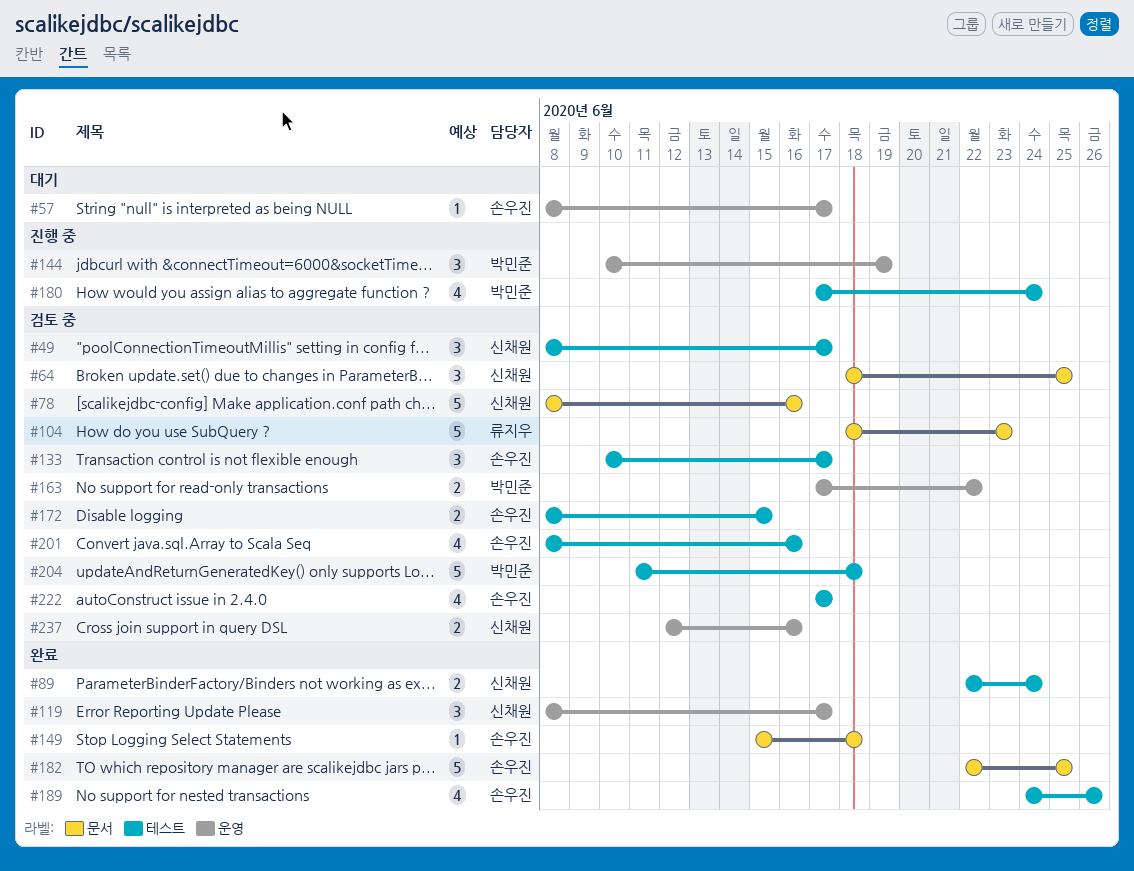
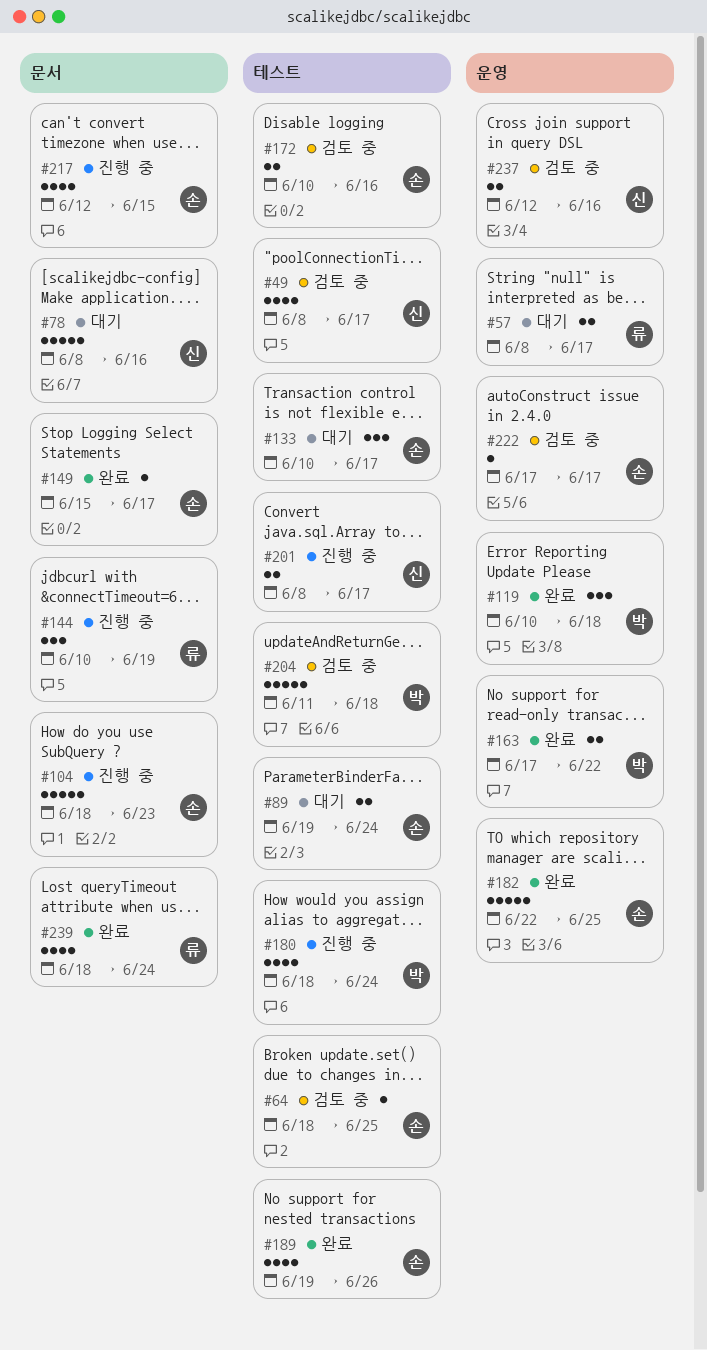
#49, estimate: 3 -> 4
#57, owner: 손우진 -> 류지우
#57, estimate: 1 -> 2
#64, owner: 신채원 -> 손우진
#64, label: 문서 -> 테스트
#64, estimate: 3 -> 1
#78, status: 검토 중 -> 대기
#89, status: 완료 -> 대기
#89, owner: 신채원 -> 손우진
#89, start: Jun 22 -> Jun 19
#104, status: 검토 중 -> 진행 중
#104, owner: 류지우 -> 손우진
#119, owner: 신채원 -> 박민준
#119, start: Jun 8 -> Jun 10
#119, due: Jun 17 -> Jun 18
#133, status: 검토 중 -> 대기
#144, owner: 박민준 -> 류지우
#144, label: 운영 -> 문서
#149, due: Jun 18 -> Jun 17
#163, status: 검토 중 -> 완료
#172, start: Jun 8 -> Jun 10
#172, due: Jun 15 -> Jun 16
#180, start: Jun 17 -> Jun 18
#182, label: 문서 -> 운영
#189, start: Jun 24 -> Jun 19
#201, status: 검토 중 -> 진행 중
#201, owner: 손우진 -> 신채원
#201, estimate: 4 -> 2
#201, due: Jun 16 -> Jun 17
#217: none -> present
#222, label: 테스트 -> 운영
#222, estimate: 4 -> 1
#239: none -> present

